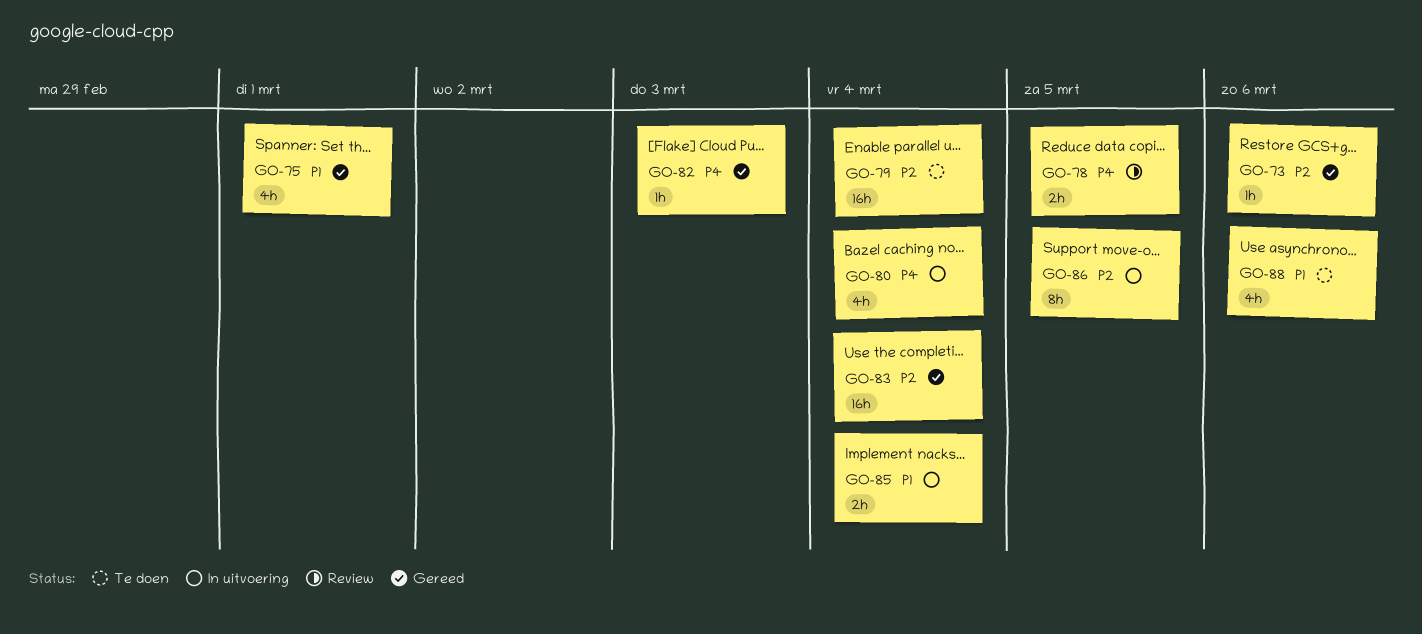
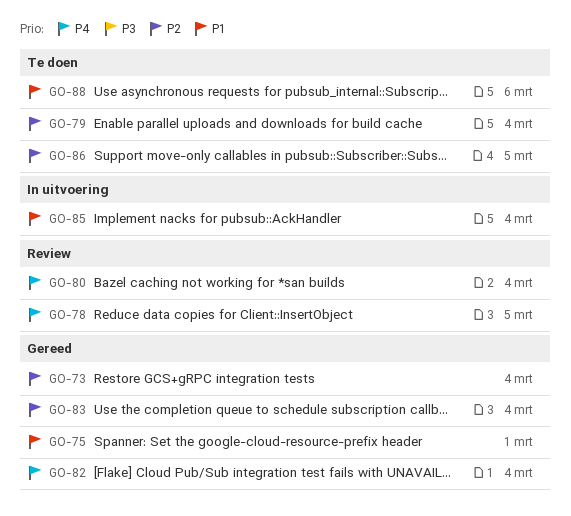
GO-73, due: Mar 6 -> Mar 4
GO-80, status: In uitvoering -> Review
GO-82, due: Mar 3 -> Mar 4
GO-86, status: In uitvoering -> Te doen

